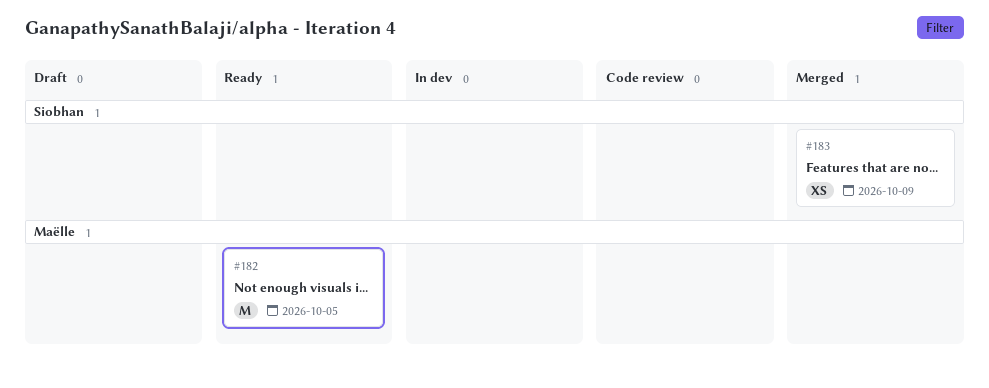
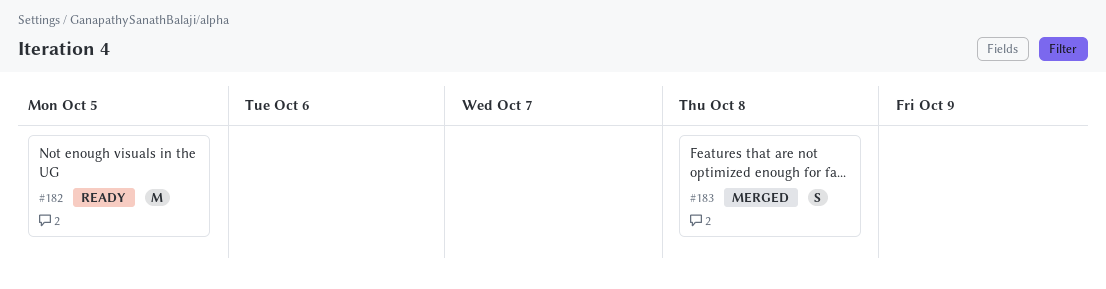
#183, estimate: XS -> S
#183, due: Oct 9 -> Oct 8

